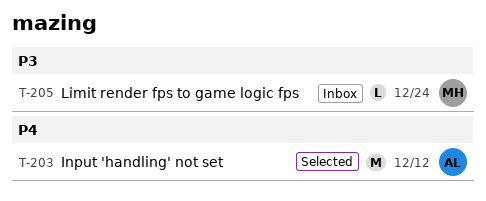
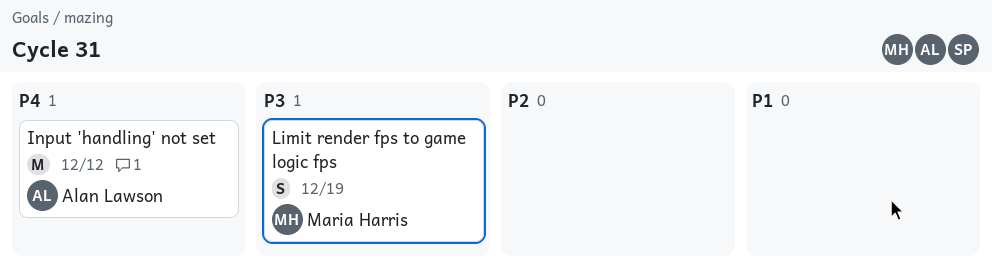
Limit render fps to game logic fps, estimate: L -> S
Limit render fps to game logic fps, due: Dec 24 -> Dec 19

